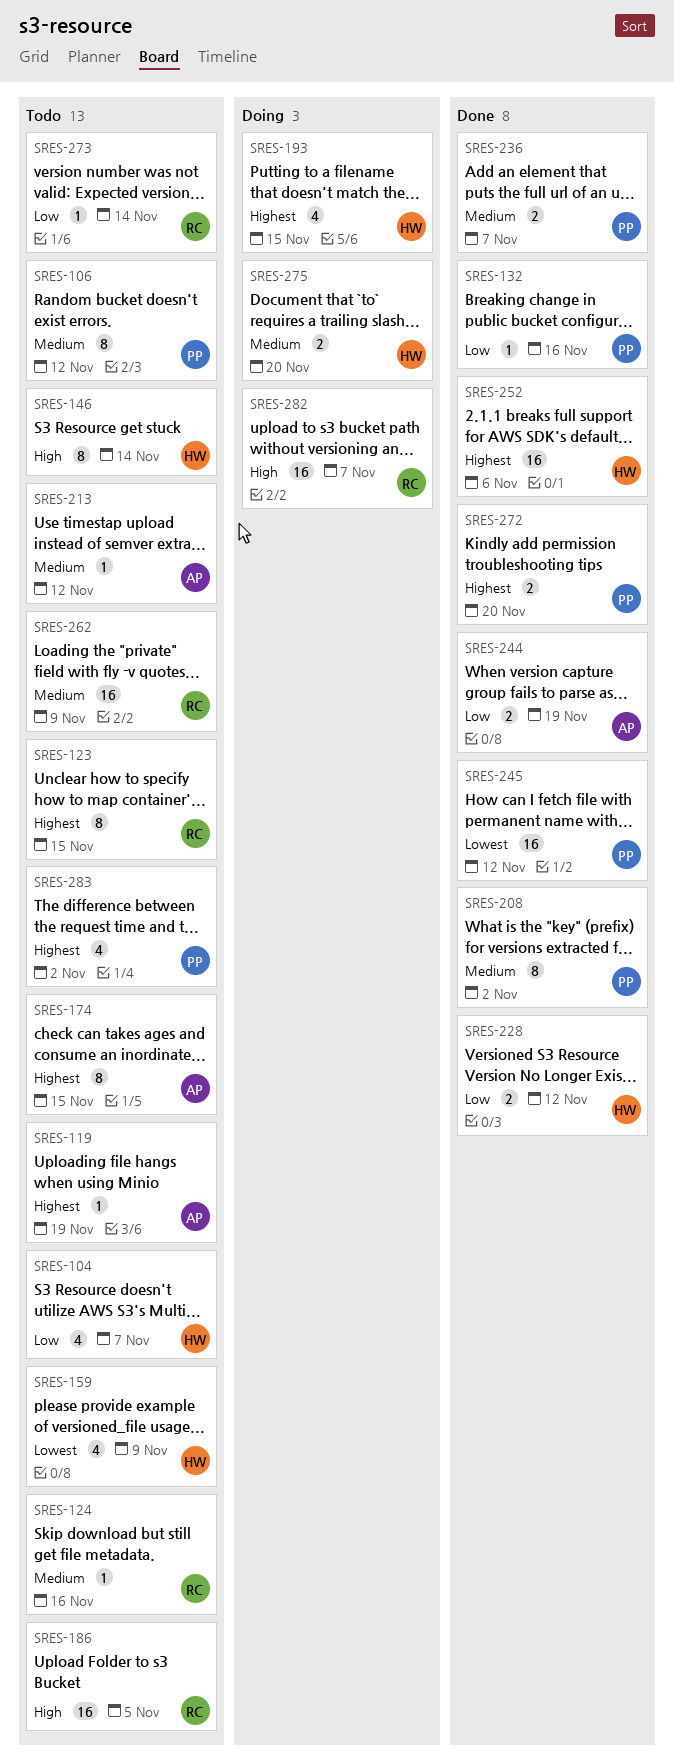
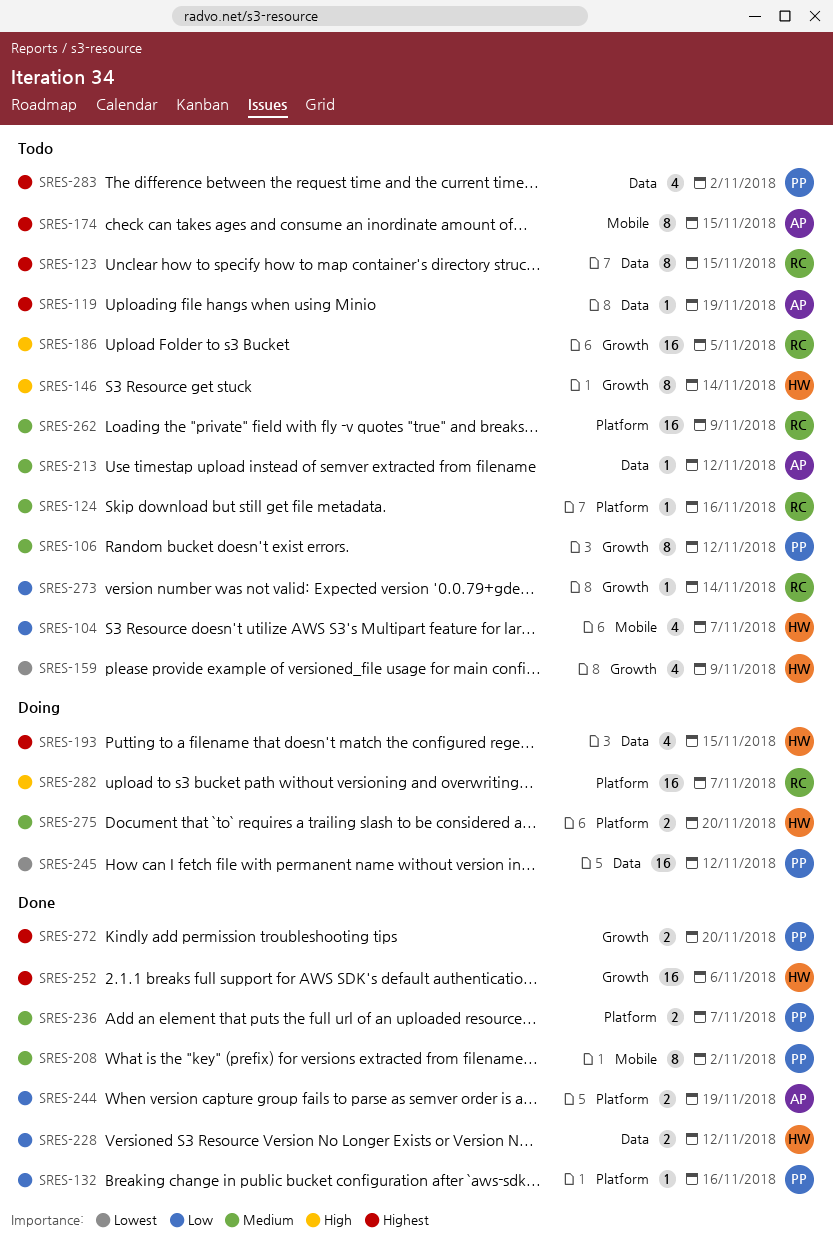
SRES-245, status: Done -> Doing

